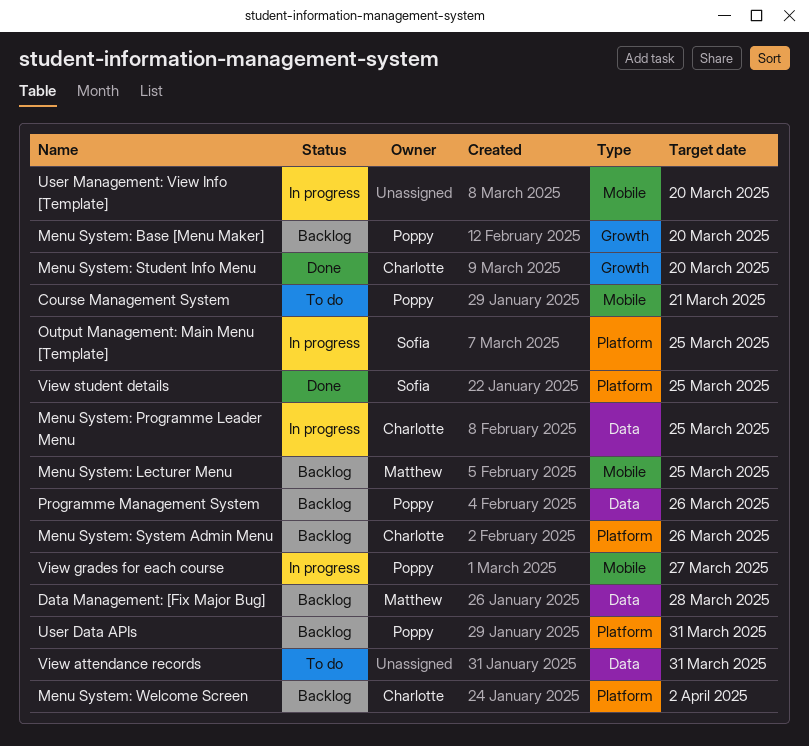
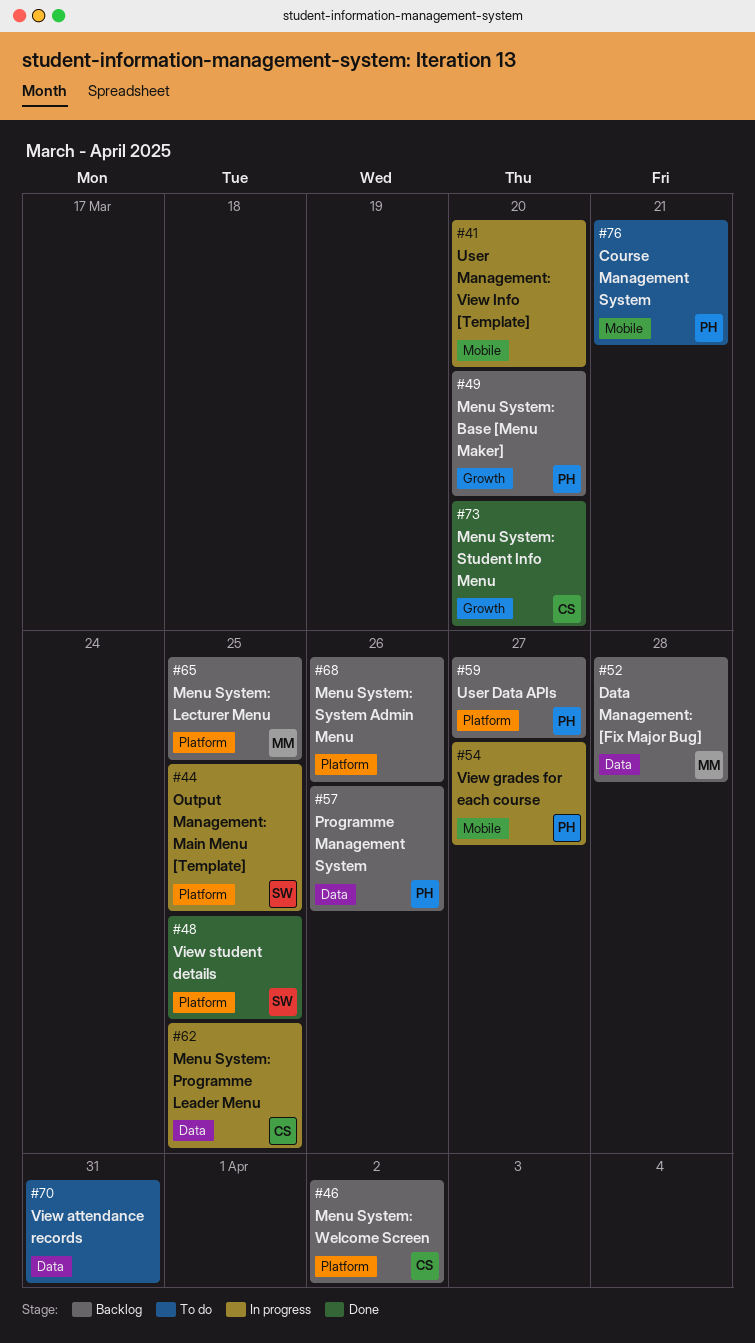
Menu System: Lecturer Menu, label: Mobile -> Platform
Menu System: System Admin Menu, owner: Charlotte -> none
User Data APIs, due: Mar 31 -> Mar 27

